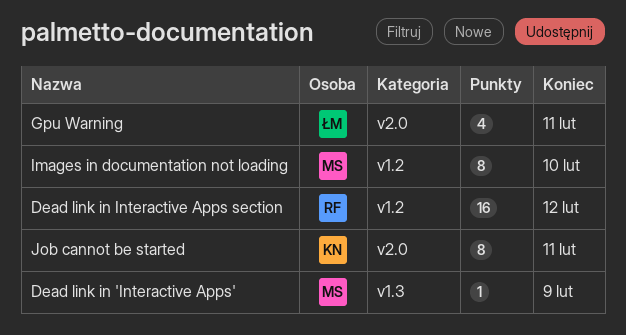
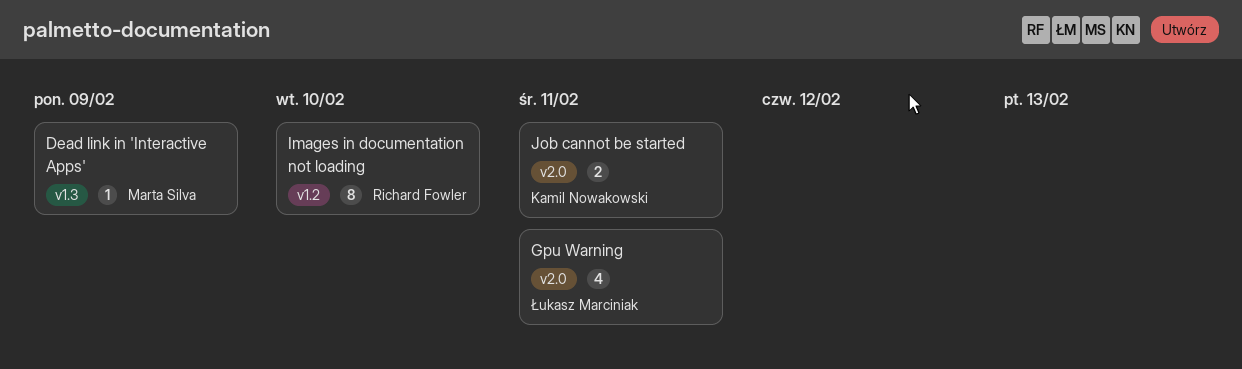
Dead link in Interactive Apps section: present -> none
Images in documentation not loading, owner: Marta Silva -> Richard Fowler
Job cannot be started, estimate: 8 -> 2

